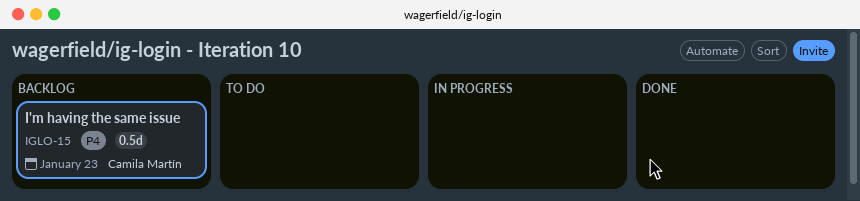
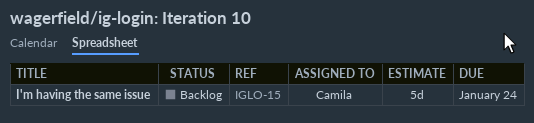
IGLO-15, estimate: 0.5d -> 5d
IGLO-15, due: Jan 23 -> Jan 24

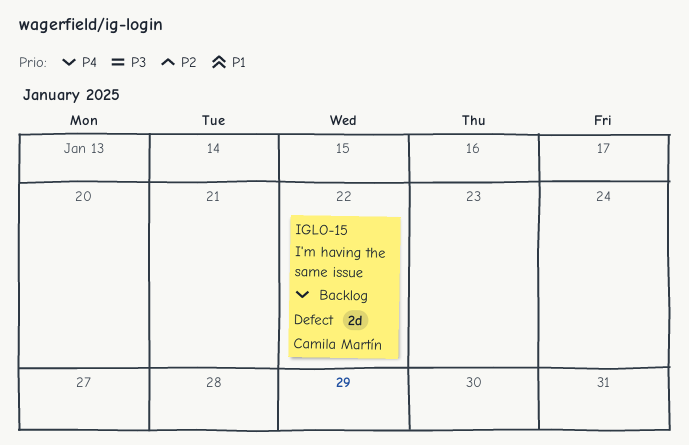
IGLO-15, estimate: 5d -> 2d
IGLO-15, due: Jan 24 -> Jan 22

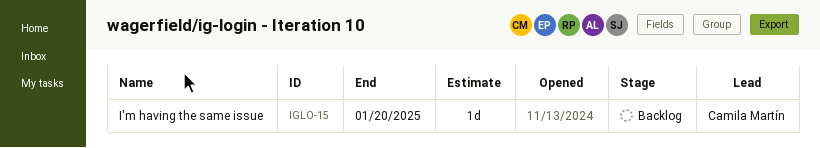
IGLO-15, estimate: 2d -> 1d
IGLO-15, due: Jan 22 -> Jan 20

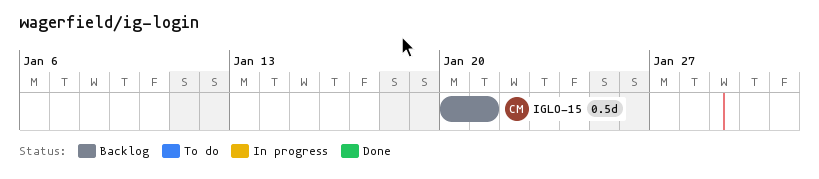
IGLO-15, estimate: 1d -> 0.5d
IGLO-15, due: Jan 20 -> Jan 21

